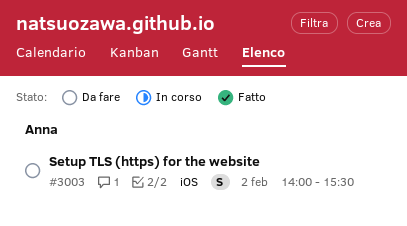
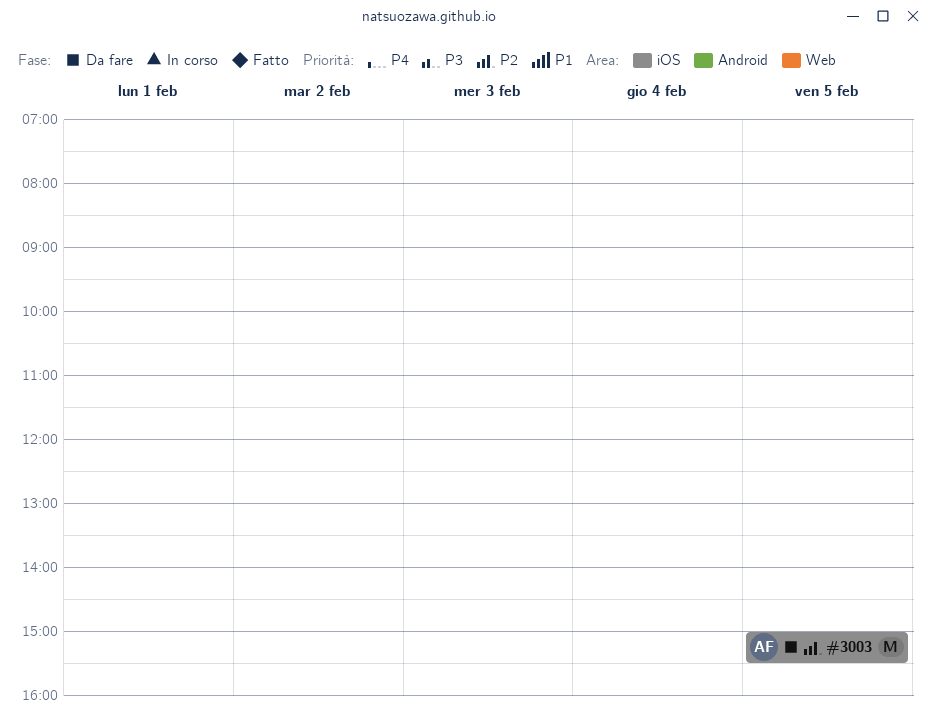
#3003, estimate: S -> M
#3003, day: Feb 2 -> Feb 5
#3003, begins: 14:00 -> 15:00

